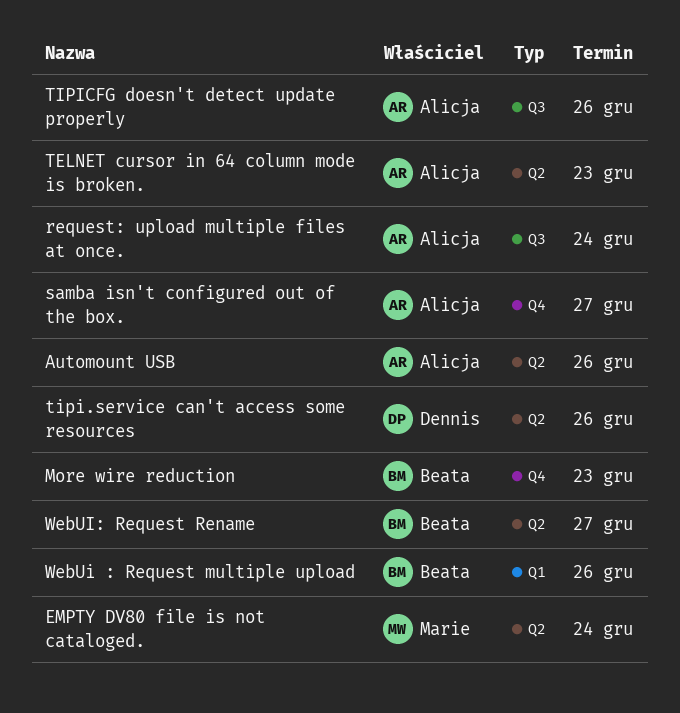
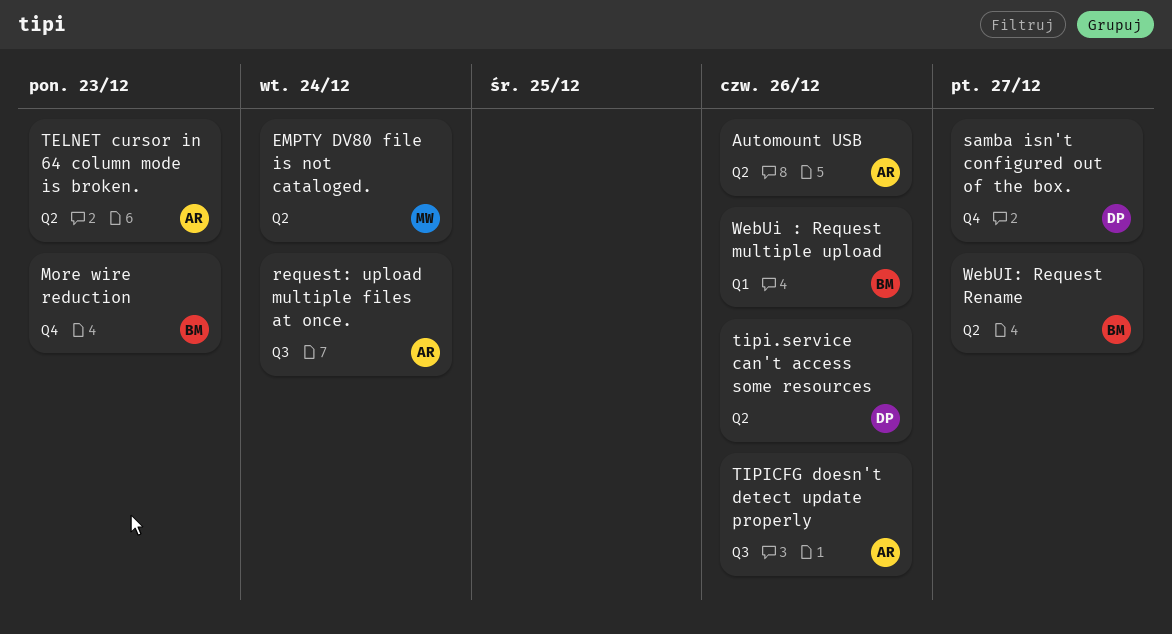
samba isn't configured out of the box., owner: Alicja -> Dennis

